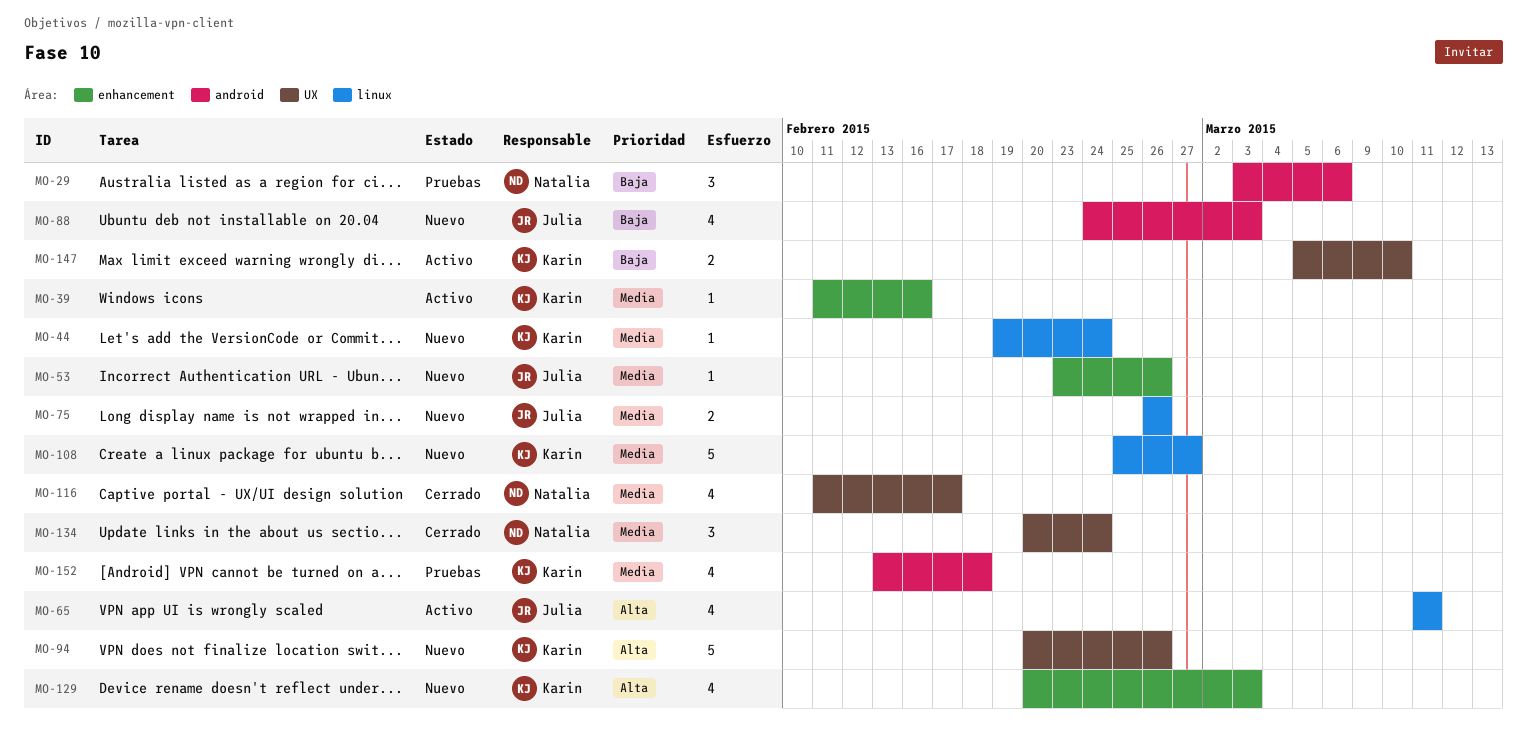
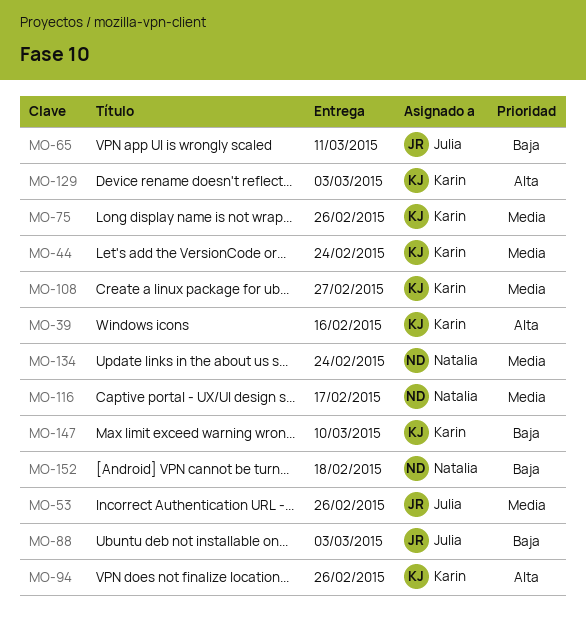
MO-29: present -> none
MO-39, priority: Media -> Alta
MO-65, priority: Alta -> Baja
MO-75, owner: Julia -> Karin
MO-152, owner: Karin -> Natalia
MO-152, priority: Media -> Baja

